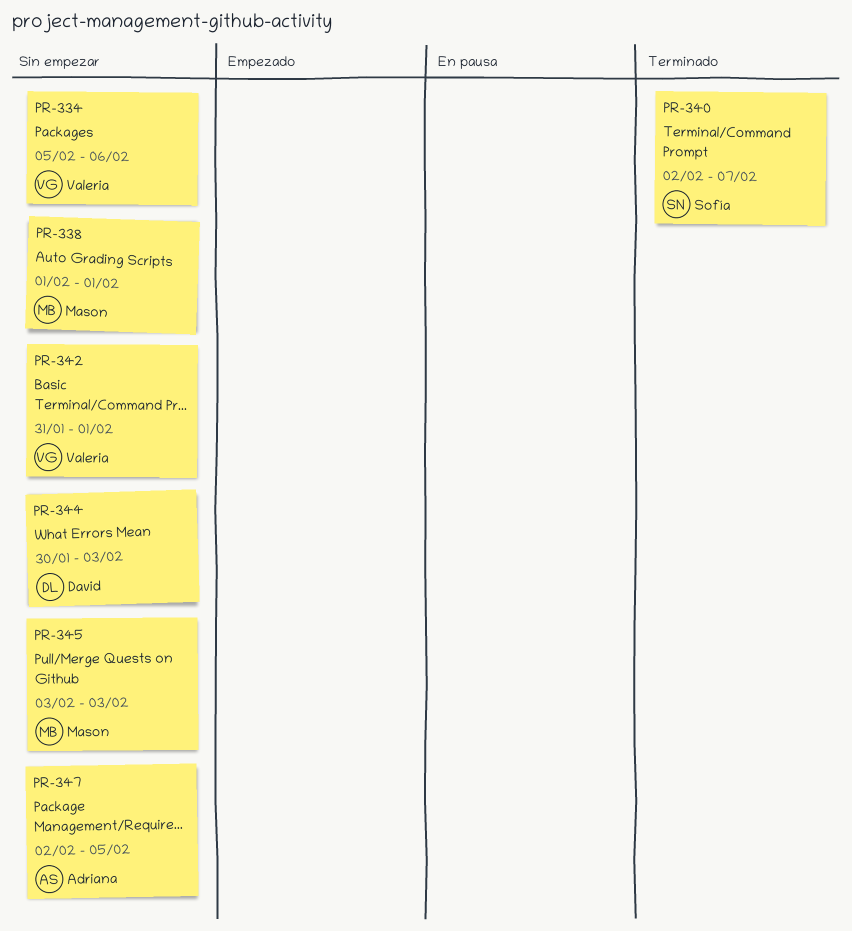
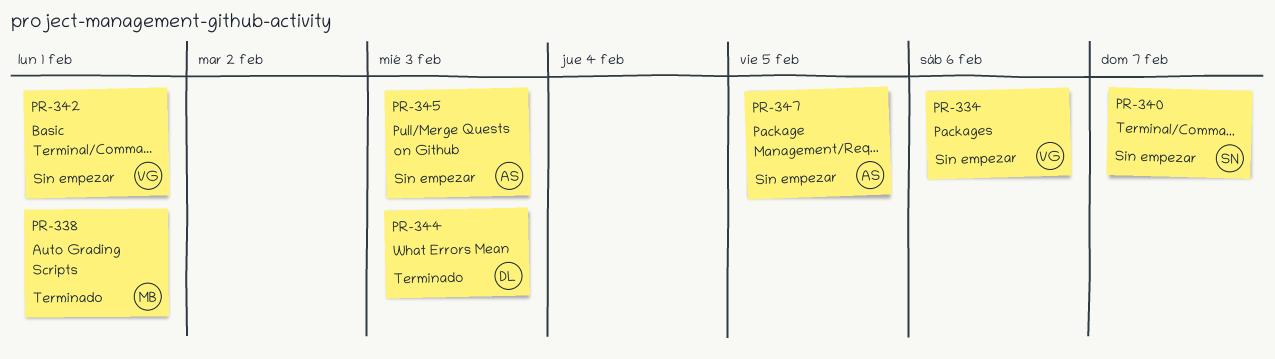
PR-338, status: Sin empezar -> Terminado
PR-340, status: Terminado -> Sin empezar
PR-344, status: Sin empezar -> Terminado
PR-345, owner: Mason -> Adriana

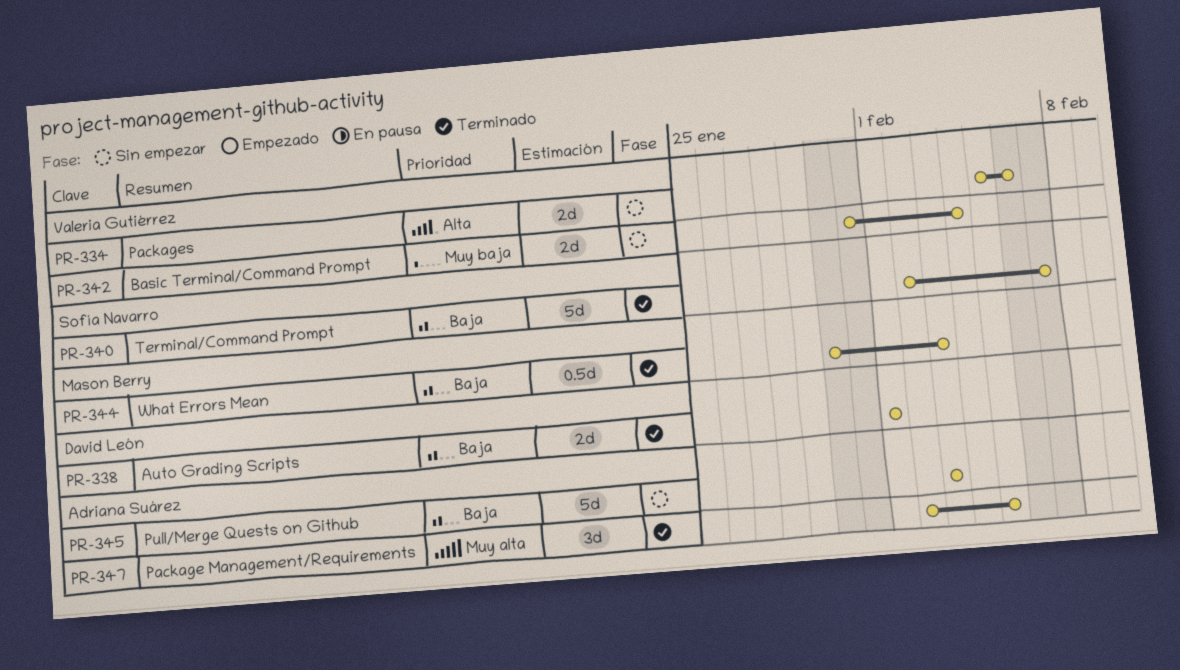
PR-338, owner: Mason Berry -> David León
PR-340, status: Sin empezar -> Terminado
PR-342, due: Feb 1 -> Feb 4
PR-344, owner: David León -> Mason Berry
PR-347, status: Sin empezar -> Terminado

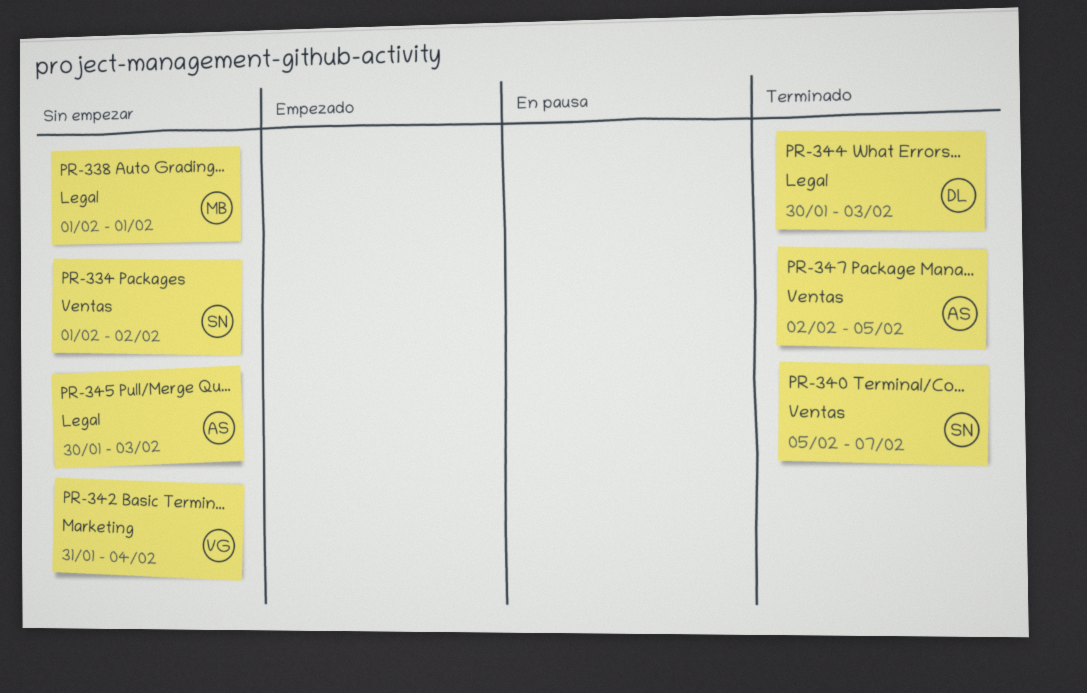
PR-334, owner: Valeria Gutiérrez -> Sofía Navarro
PR-334, start: Feb 5 -> Feb 1
PR-334, due: Feb 6 -> Feb 2
PR-338, status: Terminado -> Sin empezar
PR-338, owner: David León -> Mason Berry
PR-340, start: Feb 2 -> Feb 5
PR-344, owner: Mason Berry -> David León
PR-345, start: Feb 3 -> Jan 30

